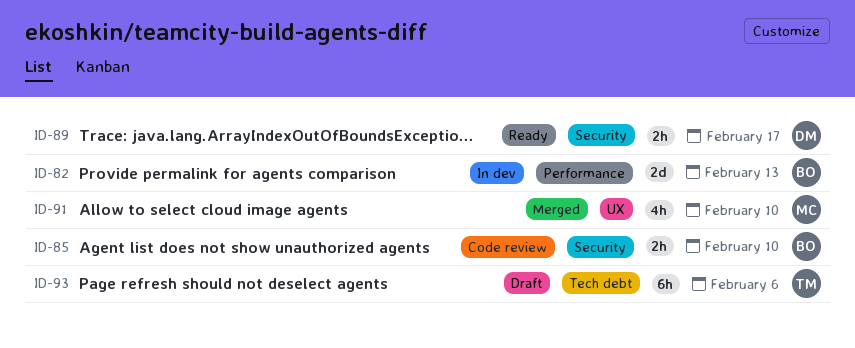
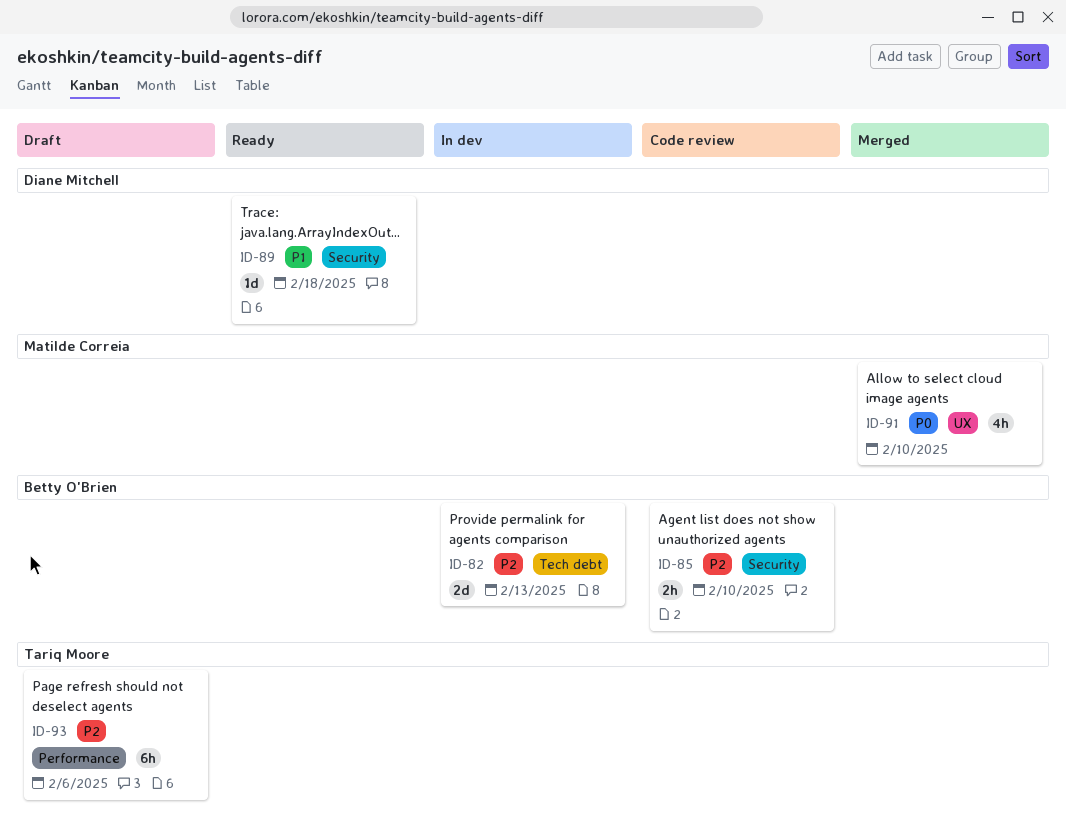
ID-82, label: Performance -> Tech debt
ID-89, estimate: 2h -> 1d
ID-89, due: Feb 17 -> Feb 18
ID-93, label: Tech debt -> Performance

